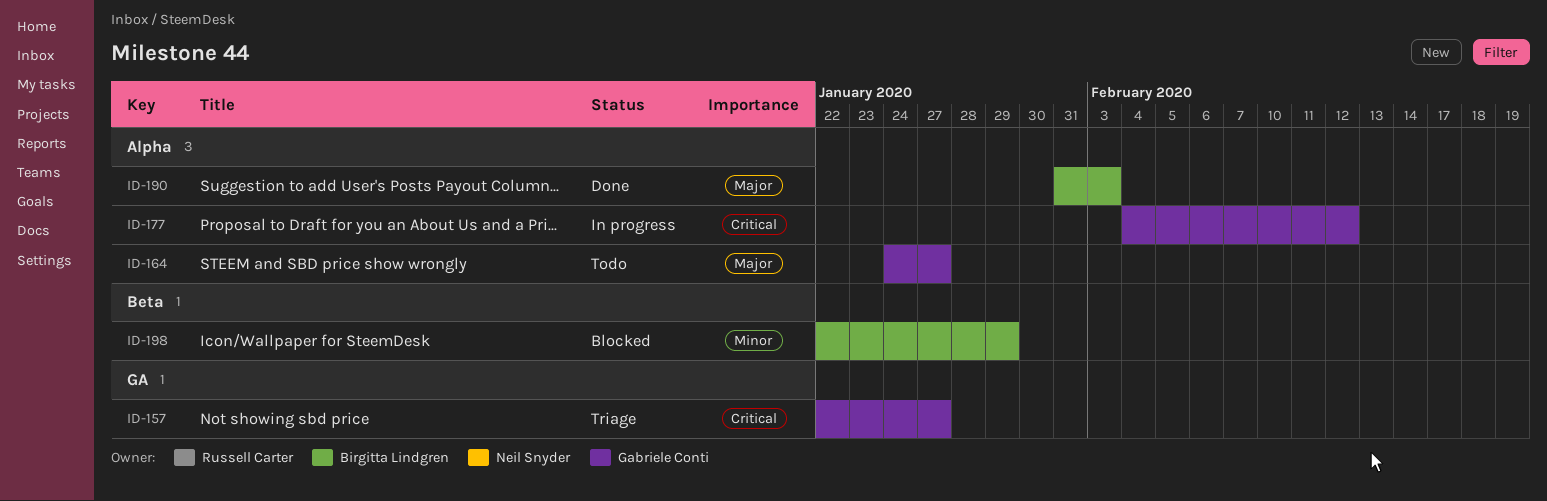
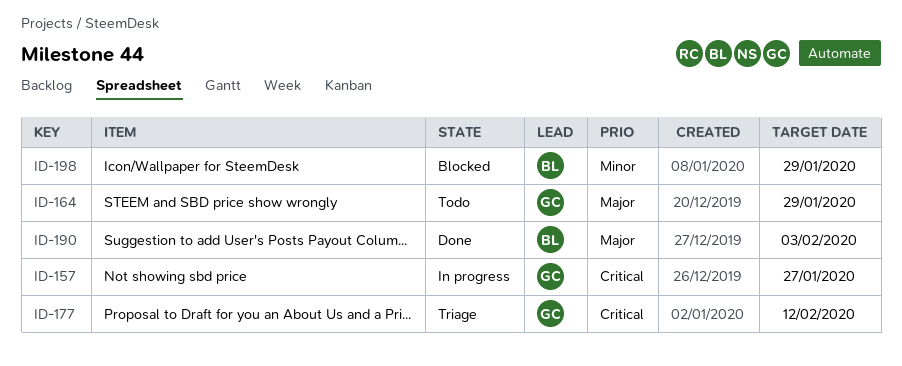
ID-157, status: Triage -> In progress
ID-164, due: Jan 27 -> Jan 29
ID-177, status: In progress -> Triage

